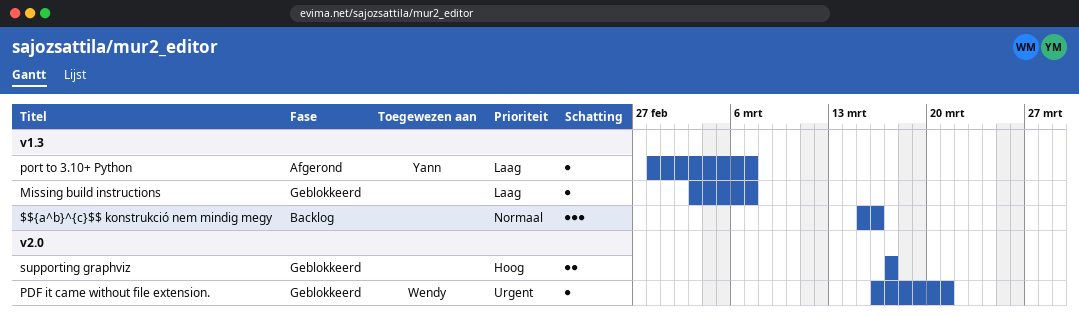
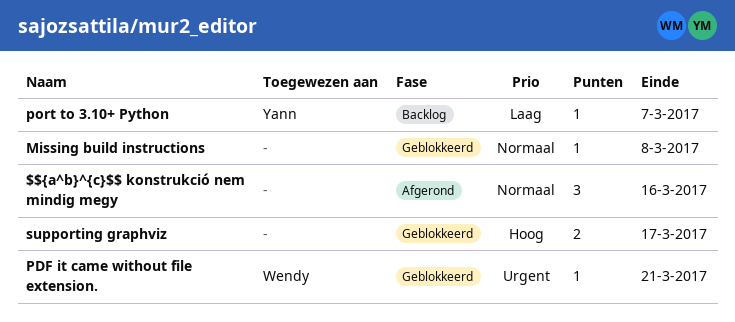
$${a^b}^{c}$$ konstrukció nem mindig megy, status: Backlog -> Afgerond
Missing build instructions, priority: Laag -> Normaal
Missing build instructions, due: Mar 7 -> Mar 8
port to 3.10+ Python, status: Afgerond -> Backlog

